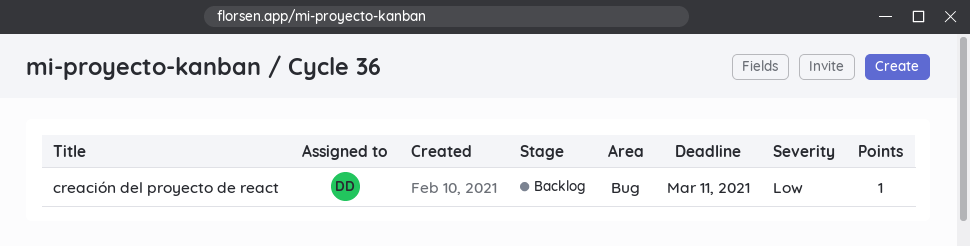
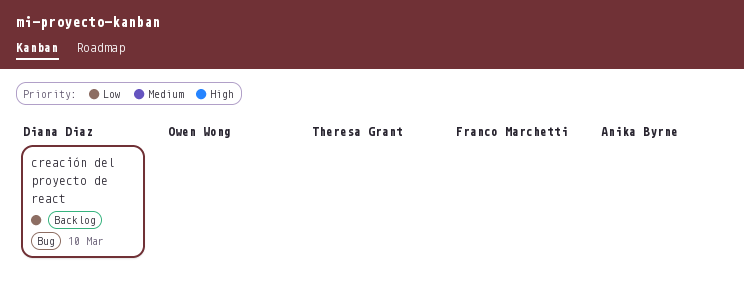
creación del proyecto de react, due: Mar 11 -> Mar 10

